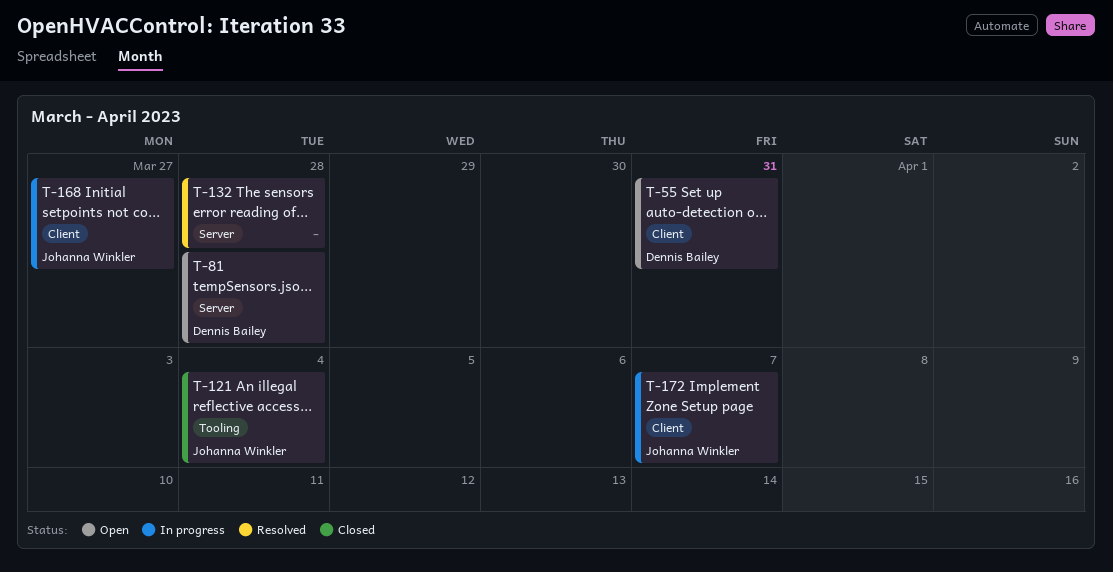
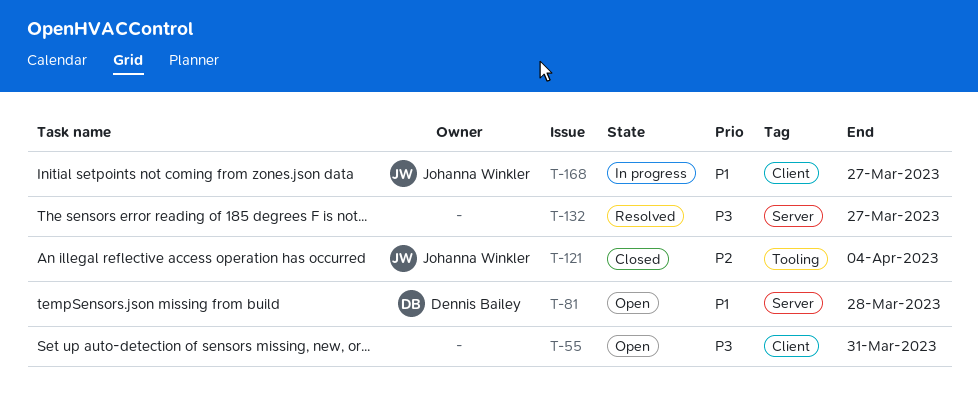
T-55, owner: Dennis Bailey -> none
T-132, due: Mar 28 -> Mar 27
T-172: present -> none

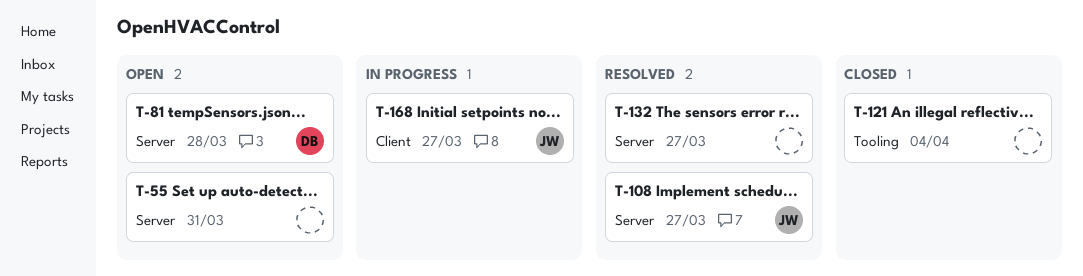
T-55, label: Client -> Server
T-108: none -> present
T-121, owner: Johanna Winkler -> none

